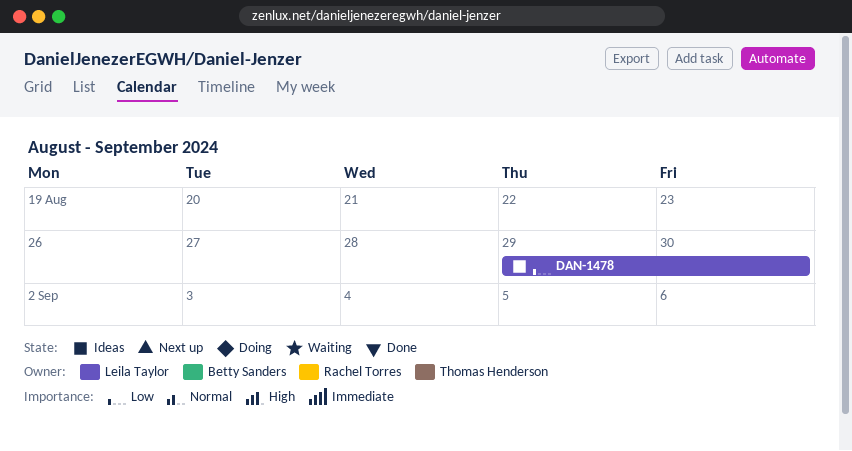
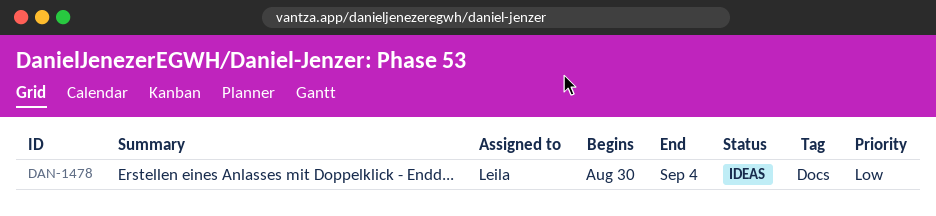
DAN-1478, start: Aug 29 -> Aug 30
DAN-1478, due: Aug 30 -> Sep 4

